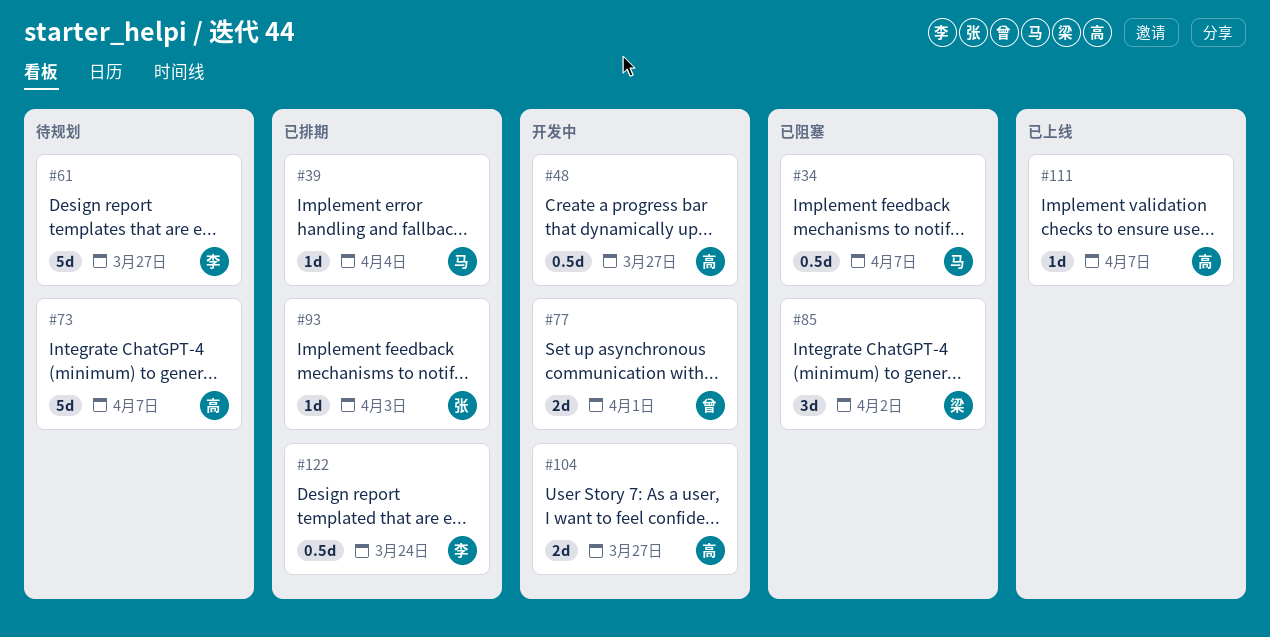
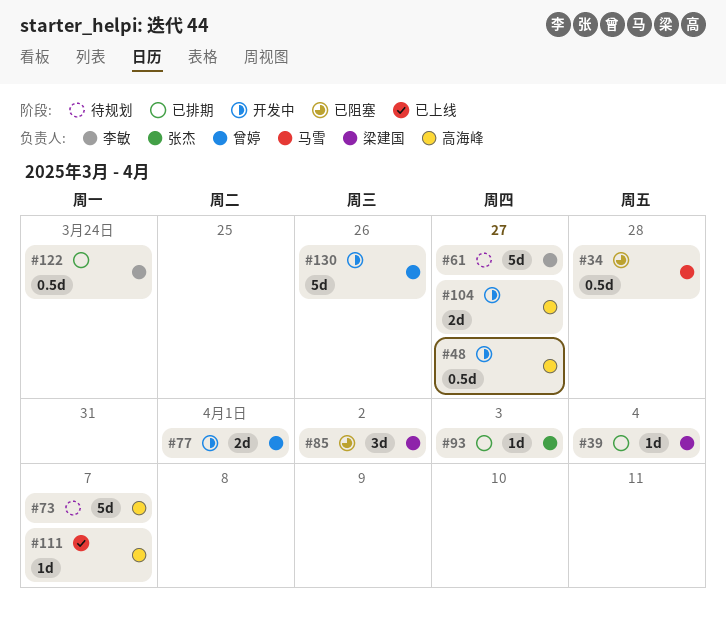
#34, due: Apr 7 -> Mar 28
#39, owner: 马雪 -> 梁建国
#130: none -> present

